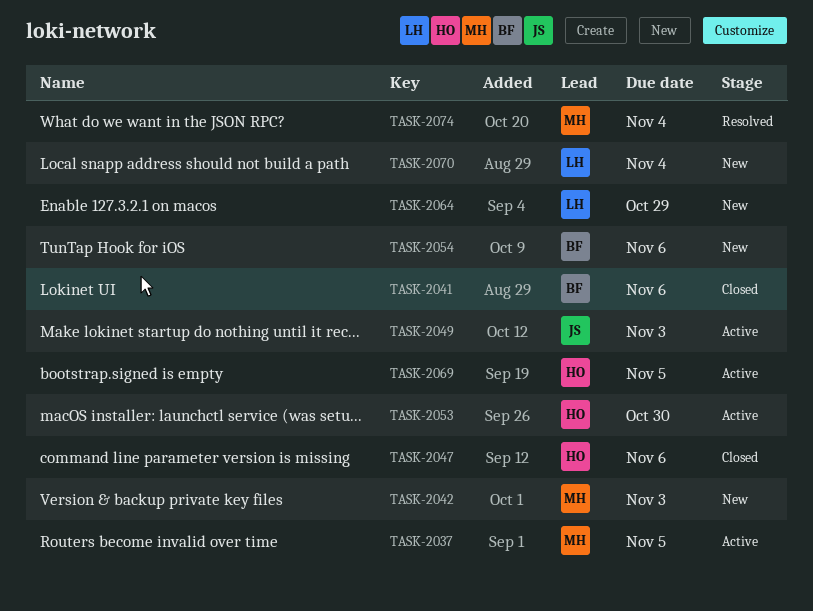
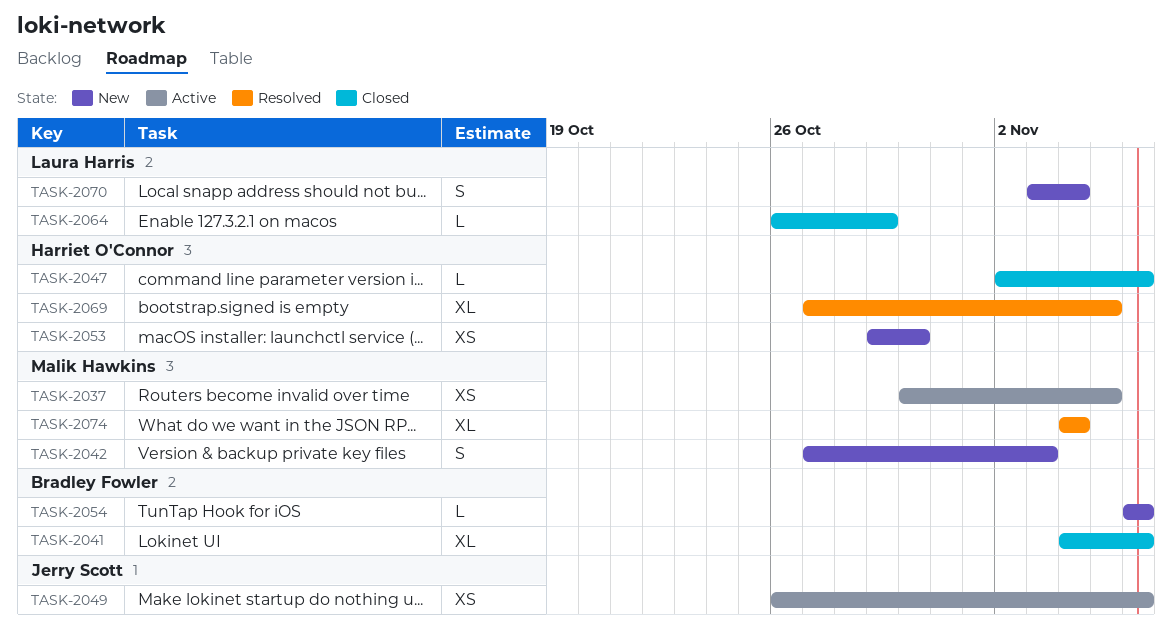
TASK-2049, due: Nov 3 -> Nov 6
TASK-2053, status: Active -> New
TASK-2064, status: New -> Closed
TASK-2069, status: Active -> Resolved

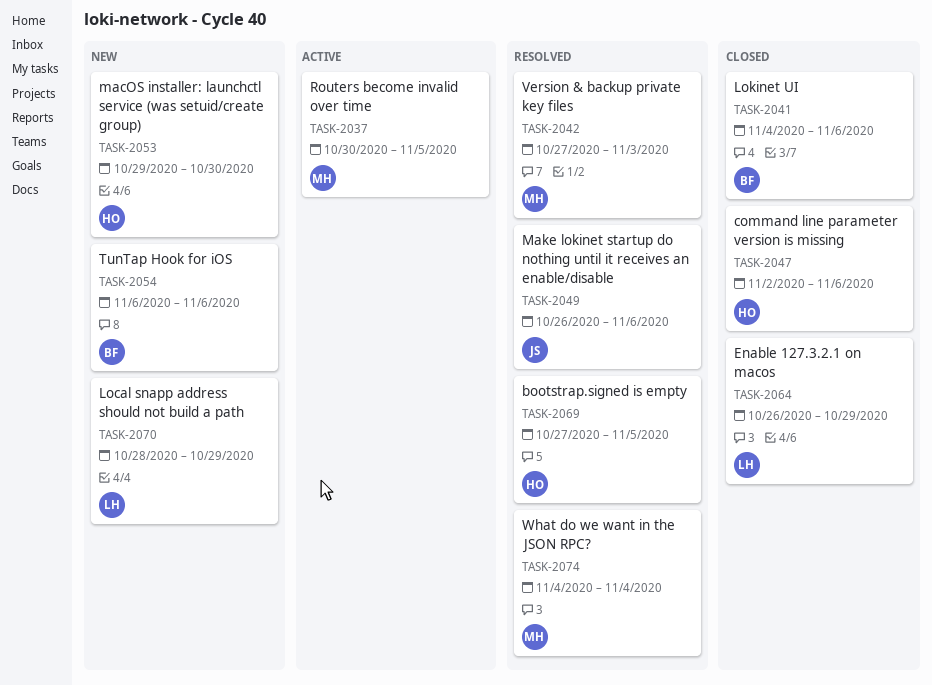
TASK-2042, status: New -> Resolved
TASK-2049, status: Active -> Resolved
TASK-2070, start: Nov 3 -> Oct 28
TASK-2070, due: Nov 4 -> Oct 29

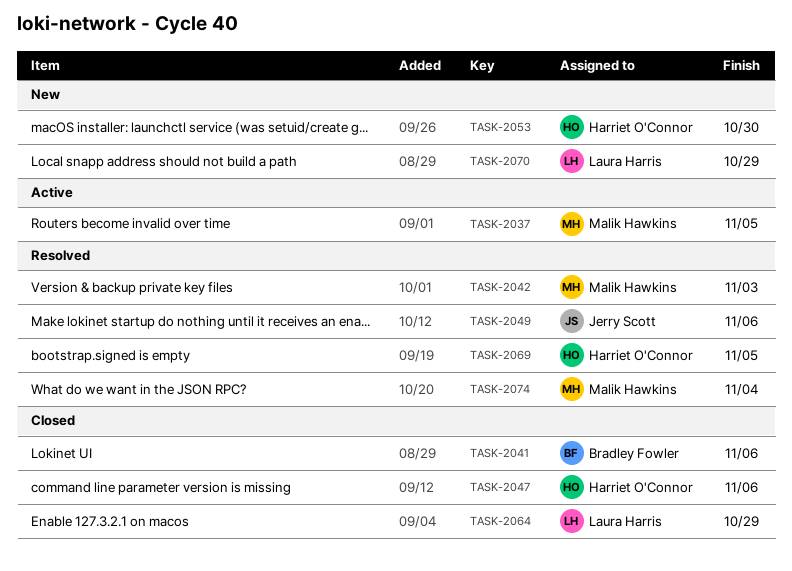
TASK-2054: present -> none

